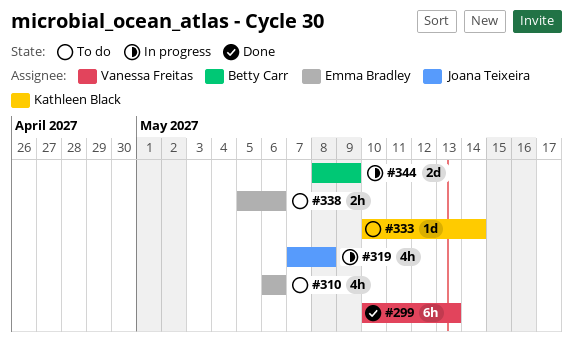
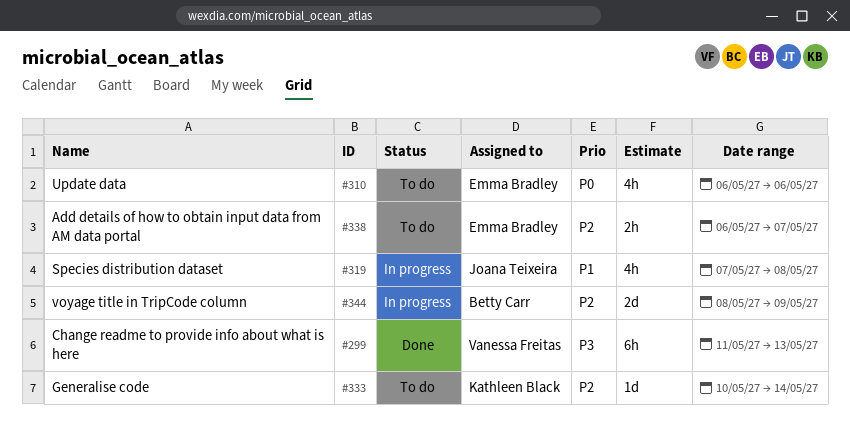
#299, start: May 10 -> May 11
#338, start: May 5 -> May 6
#338, due: May 6 -> May 7

